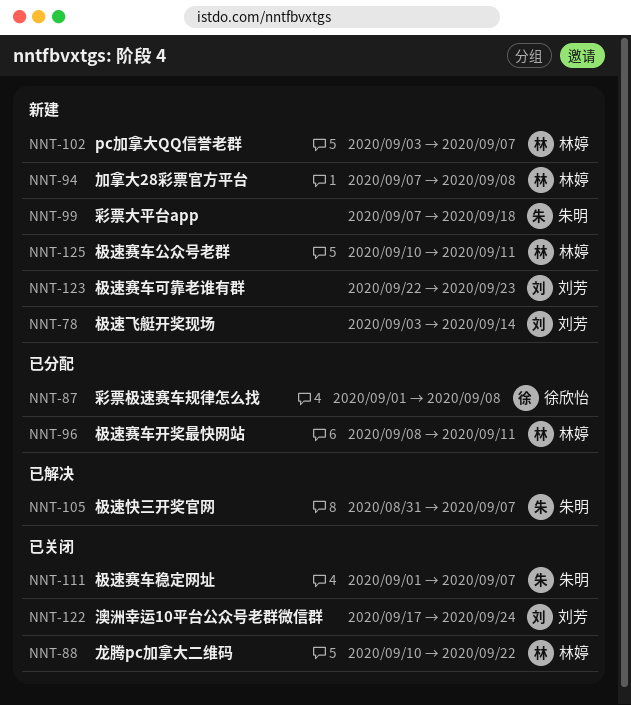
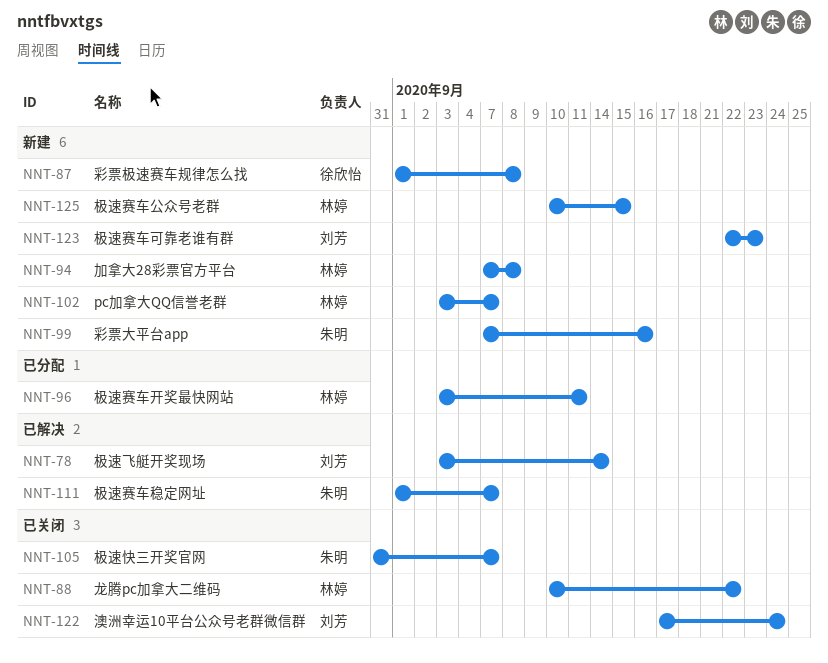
NNT-78, status: 新建 -> 已解决
NNT-87, status: 已分配 -> 新建
NNT-96, start: Sep 8 -> Sep 3
NNT-99, due: Sep 18 -> Sep 16
NNT-105, status: 已解决 -> 已关闭
NNT-111, status: 已关闭 -> 已解决
NNT-125, due: Sep 11 -> Sep 15

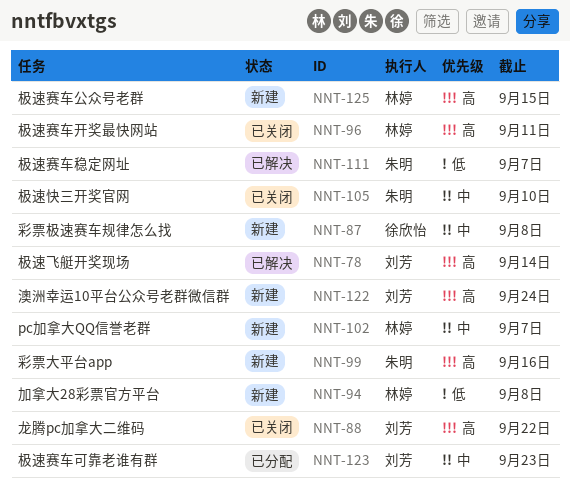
NNT-88, owner: 林婷 -> 刘芳
NNT-96, status: 已分配 -> 已关闭
NNT-105, due: Sep 7 -> Sep 10
NNT-122, status: 已关闭 -> 新建
NNT-123, status: 新建 -> 已分配

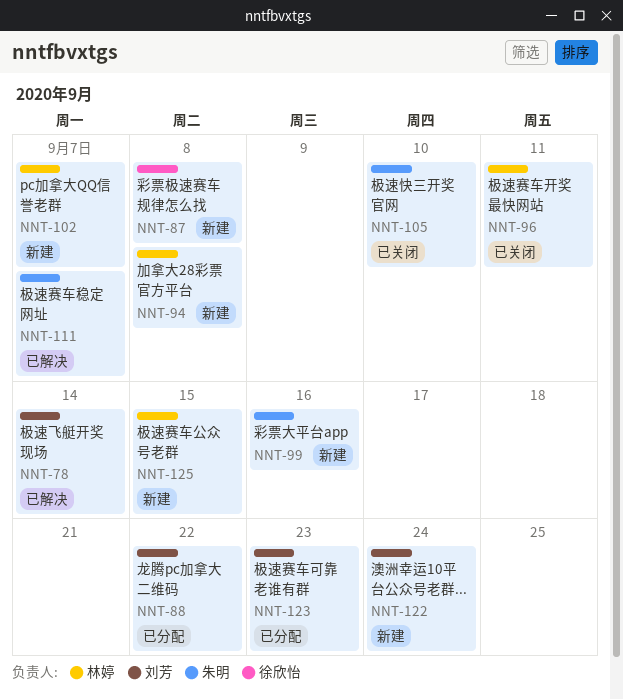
NNT-88, status: 已关闭 -> 已分配

